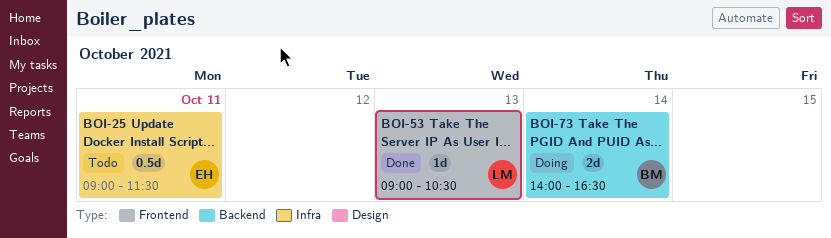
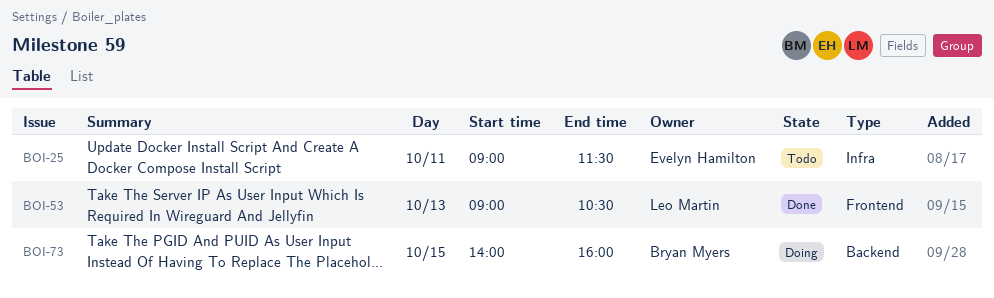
BOI-73, day: Oct 14 -> Oct 15
BOI-73, ends: 16:30 -> 16:00

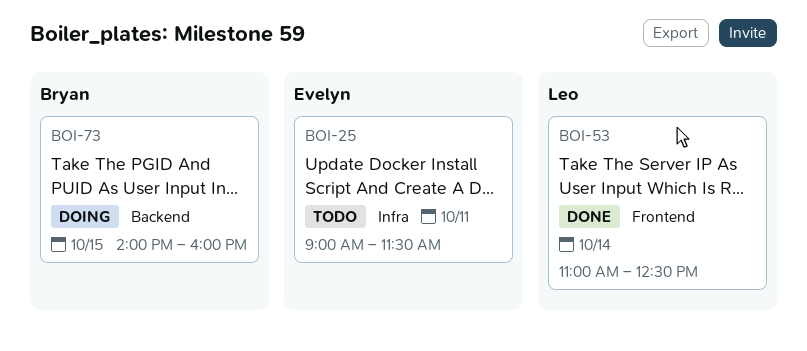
BOI-53, day: Oct 13 -> Oct 14
BOI-53, begins: 09:00 -> 11:00
BOI-53, ends: 10:30 -> 12:30

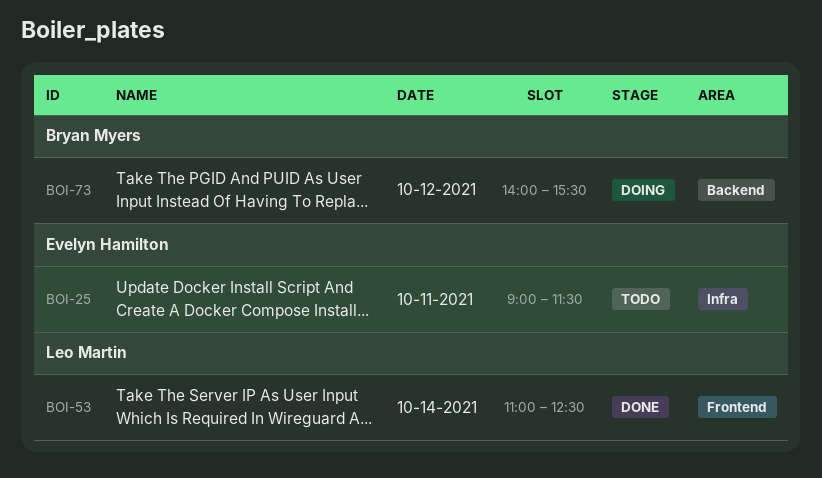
BOI-73, day: Oct 15 -> Oct 12
BOI-73, ends: 16:00 -> 15:30

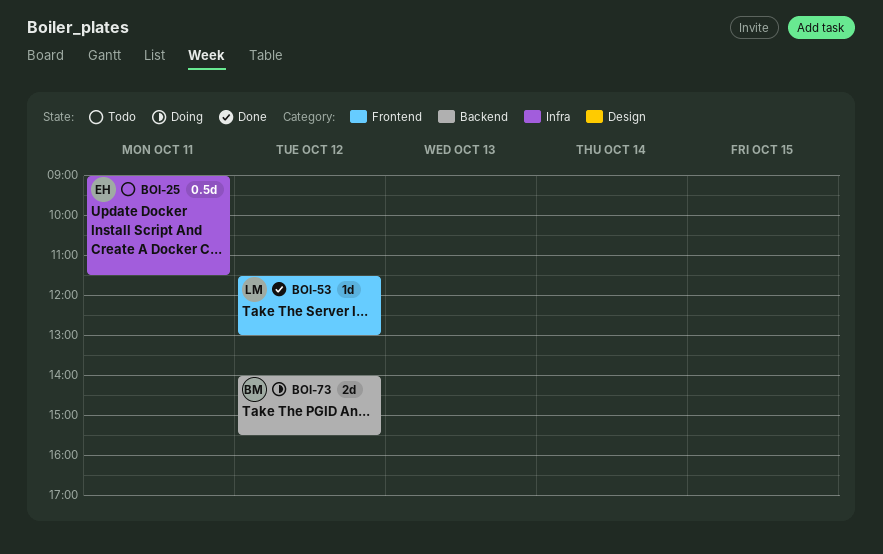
BOI-53, day: Oct 14 -> Oct 12
BOI-53, begins: 11:00 -> 11:30
BOI-53, ends: 12:30 -> 13:00

